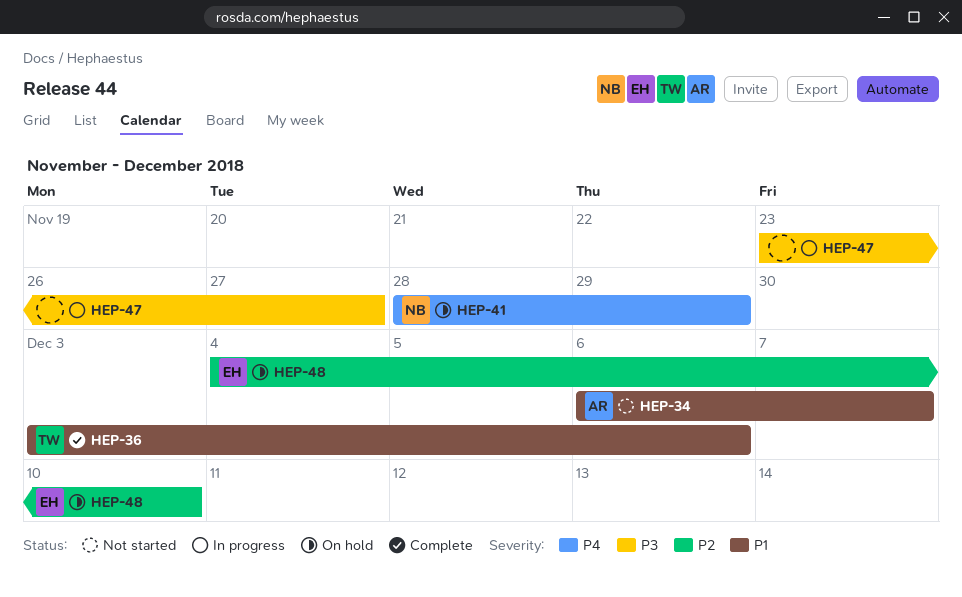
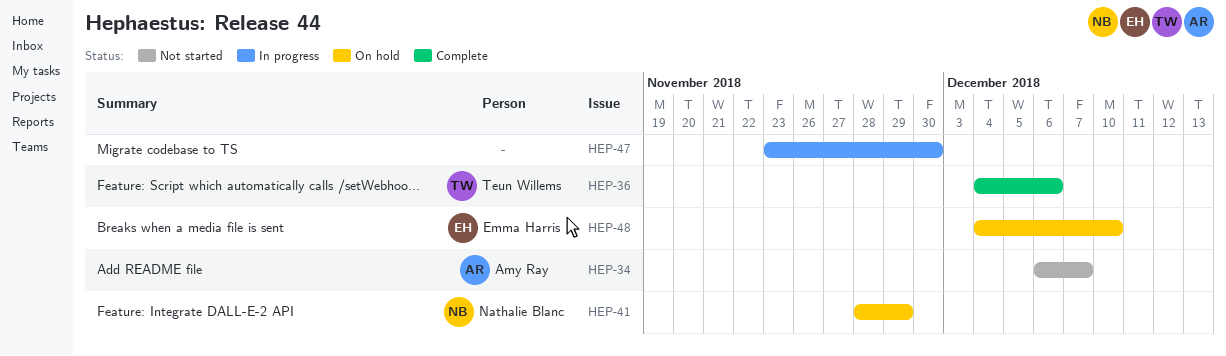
HEP-36, start: Dec 3 -> Dec 4
HEP-47, due: Nov 27 -> Nov 30

